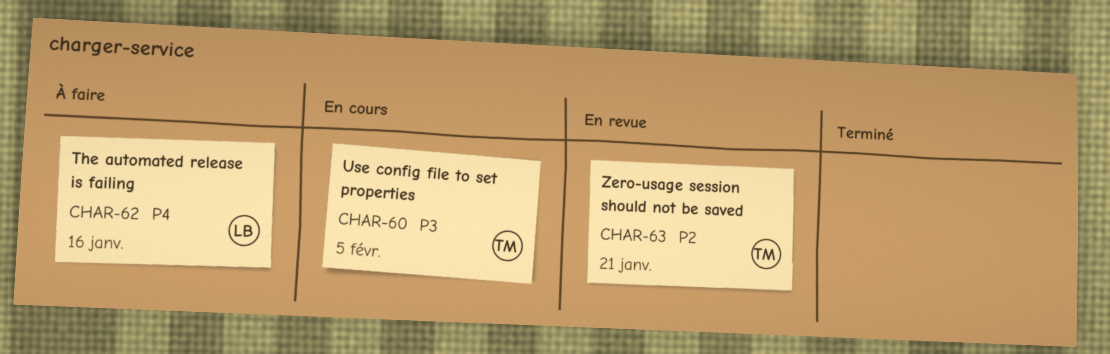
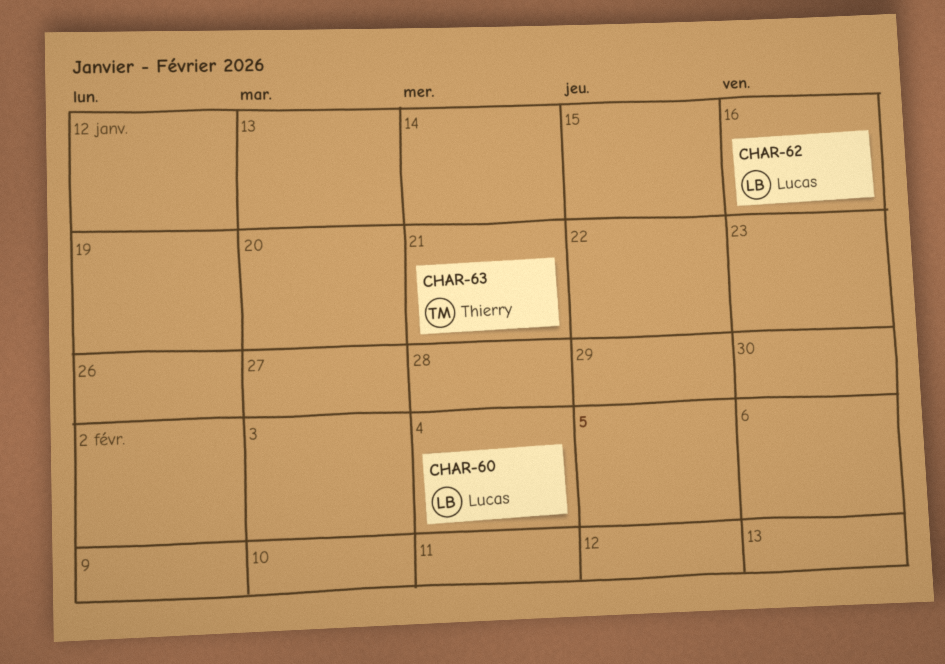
CHAR-60, owner: Thierry -> Lucas
CHAR-60, due: Feb 5 -> Feb 4

